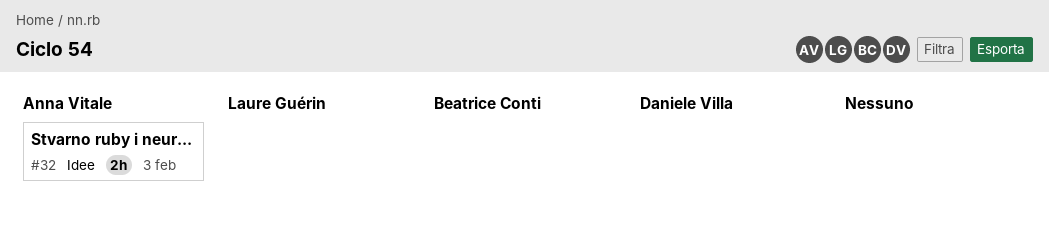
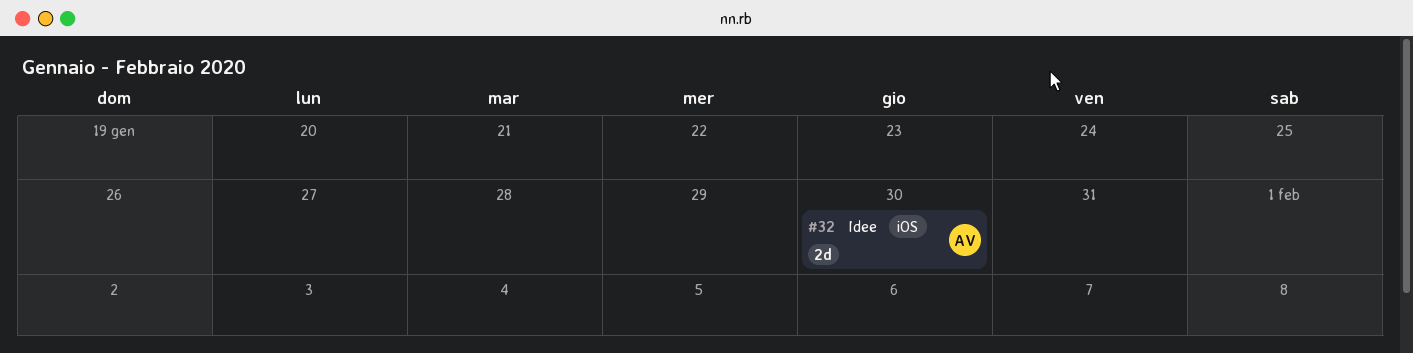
#32, estimate: 2h -> 2d
#32, due: Feb 3 -> Jan 30

